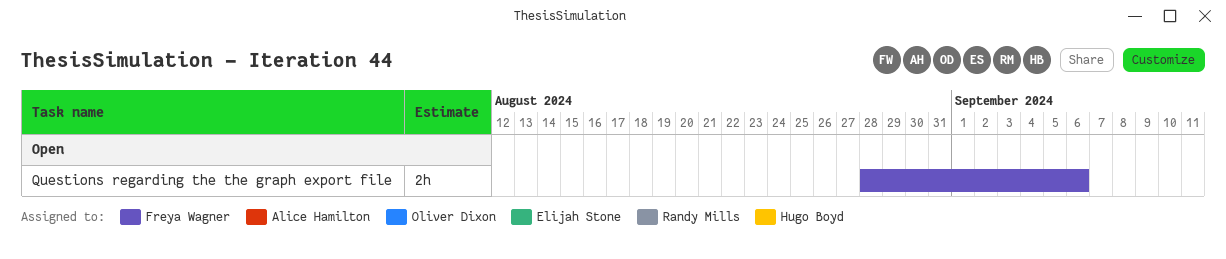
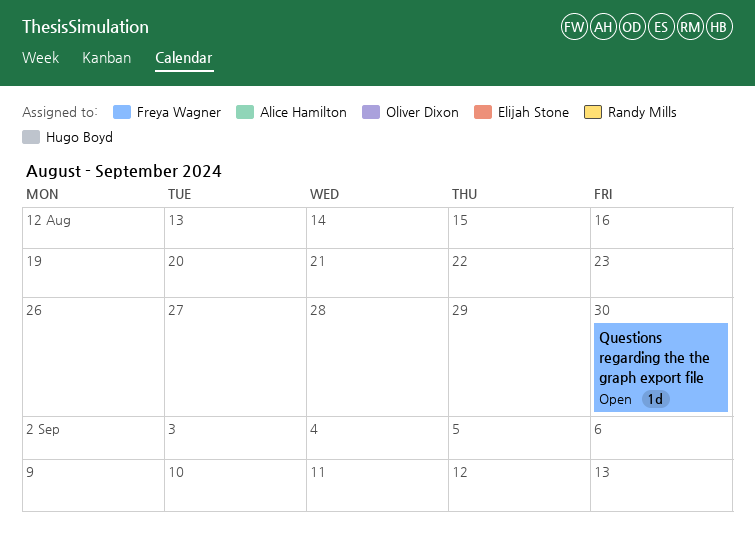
Questions regarding the the graph export file, estimate: 2h -> 1d
Questions regarding the the graph export file, due: Sep 6 -> Aug 30

